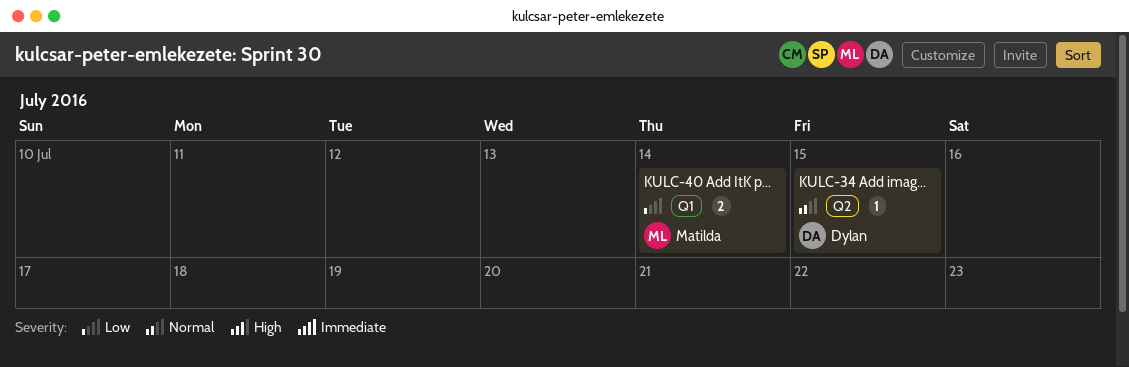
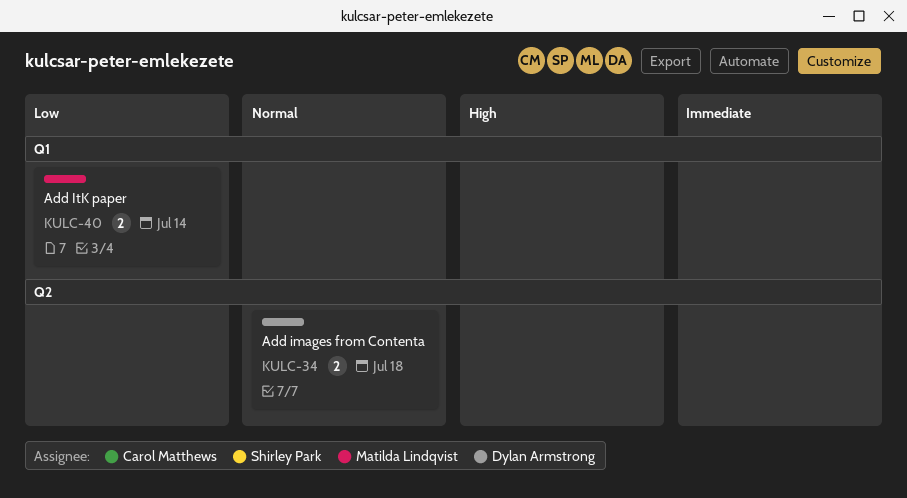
KULC-34, estimate: 1 -> 2
KULC-34, due: Jul 15 -> Jul 18

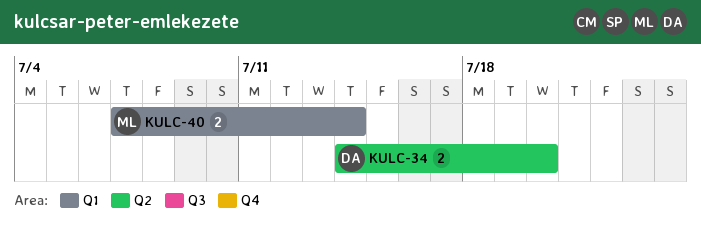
KULC-34, due: Jul 18 -> Jul 20

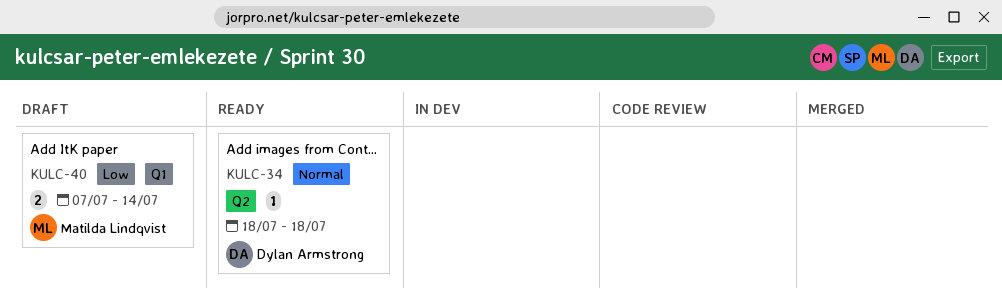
KULC-34, estimate: 2 -> 1
KULC-34, start: Jul 14 -> Jul 18
KULC-34, due: Jul 20 -> Jul 18

